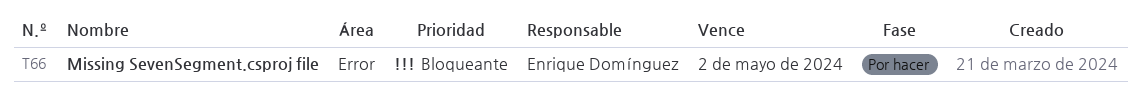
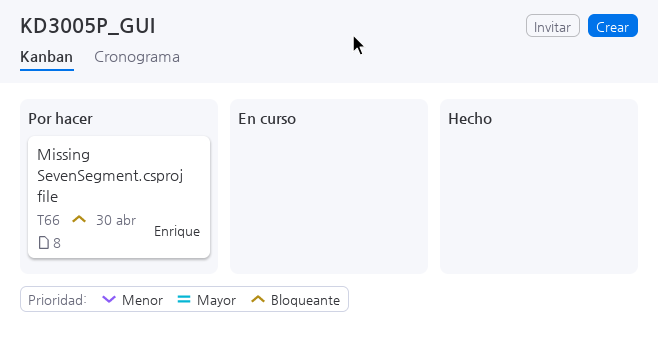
T66, due: May 2 -> Apr 30

